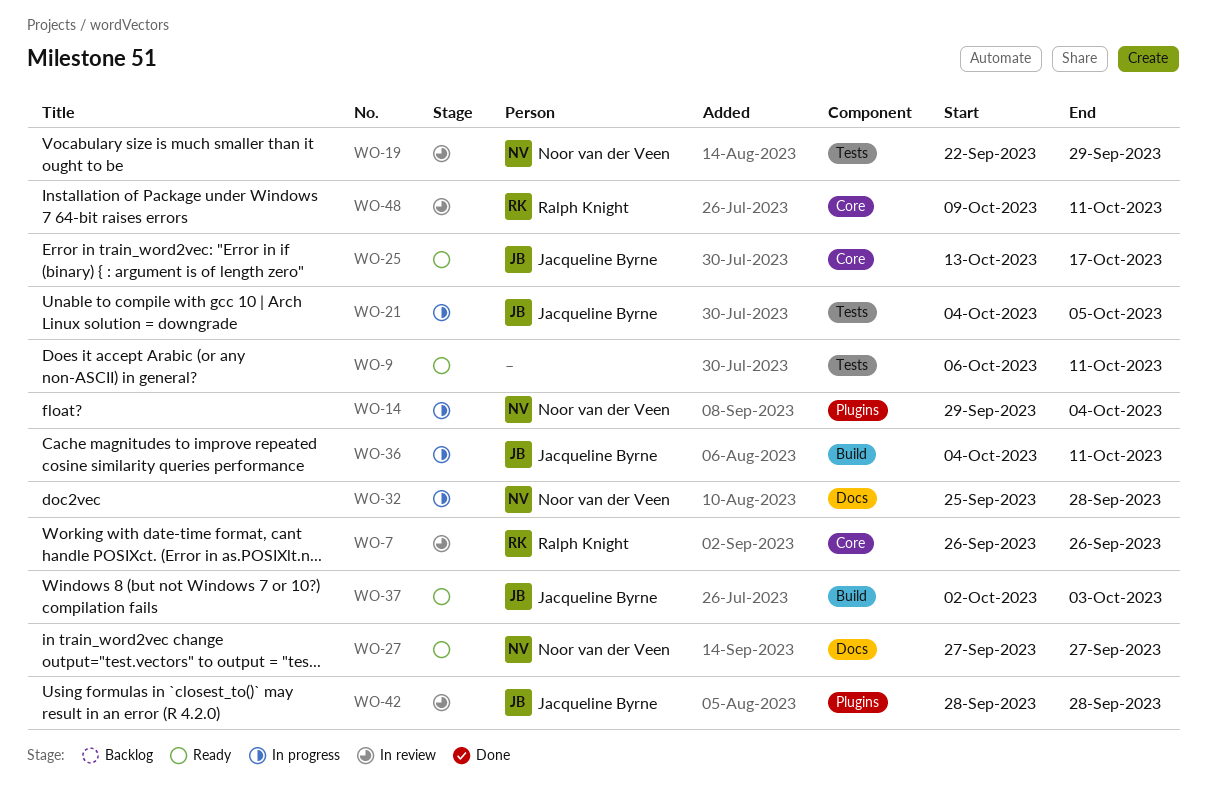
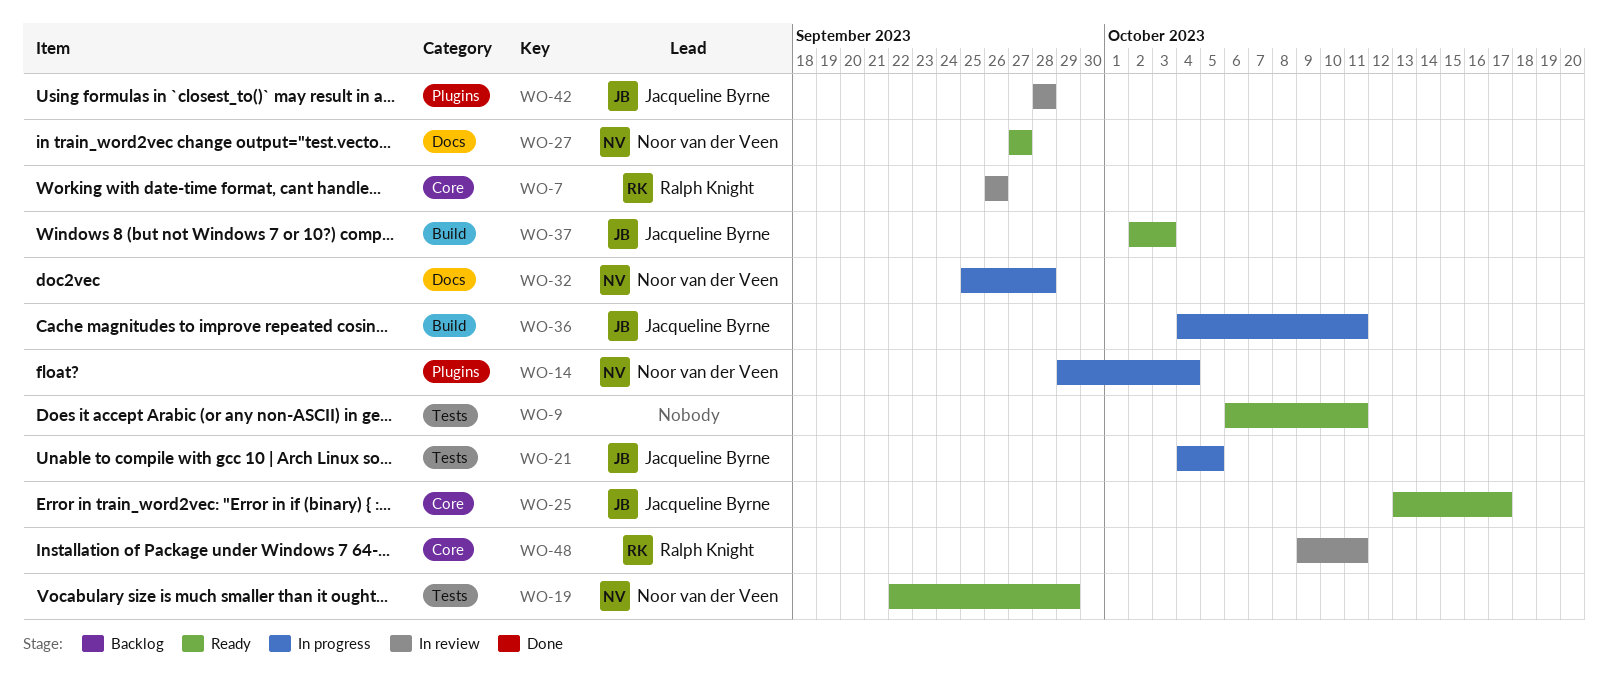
WO-19, status: In review -> Ready

